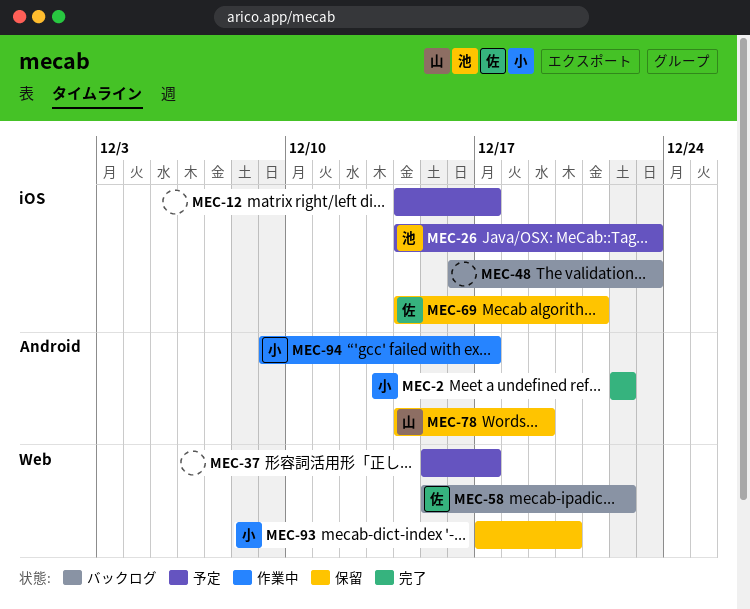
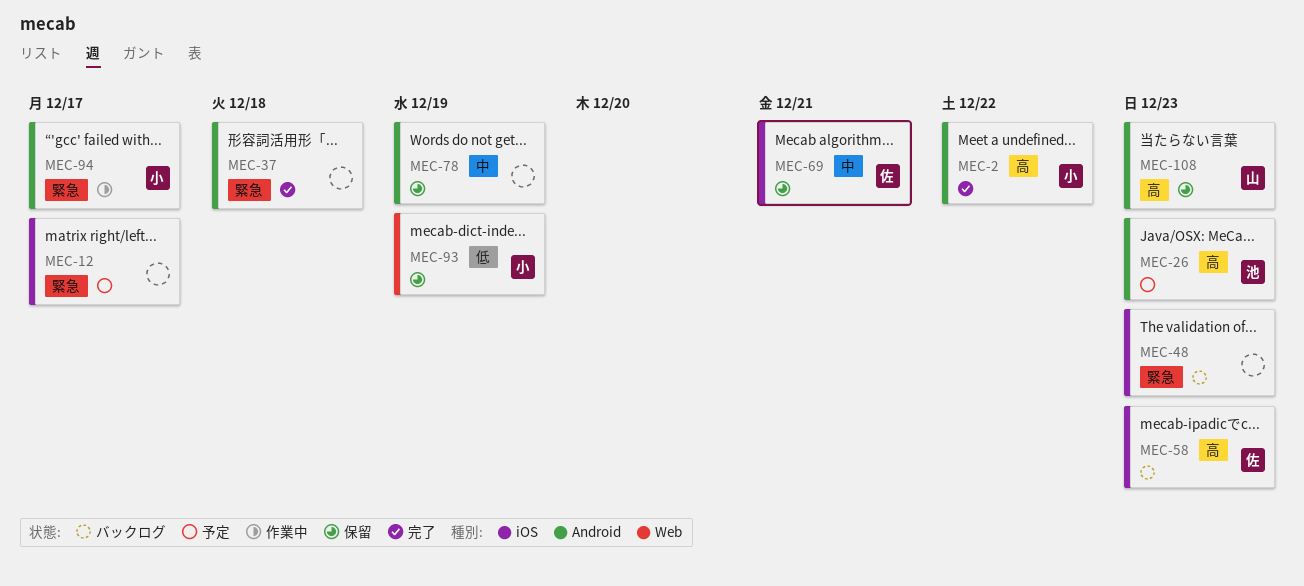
MEC-26, label: iOS -> Android
MEC-37, status: 予定 -> 完了
MEC-37, label: Web -> Android
MEC-37, due: Dec 17 -> Dec 18
MEC-58, label: Web -> iOS
MEC-58, due: Dec 22 -> Dec 23
MEC-78, owner: 山 -> none
MEC-93, due: Dec 20 -> Dec 19
MEC-108: none -> present

